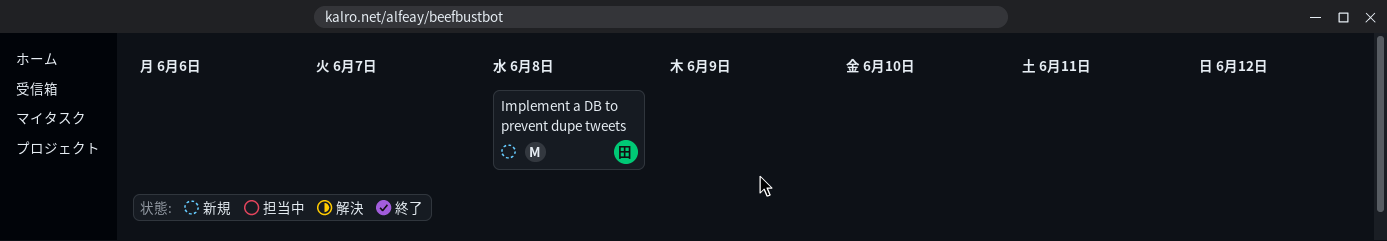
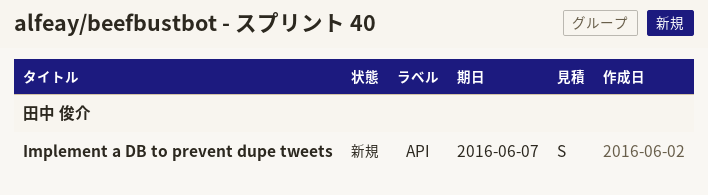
Implement a DB to prevent dupe tweets, estimate: M -> S
Implement a DB to prevent dupe tweets, due: Jun 8 -> Jun 7

